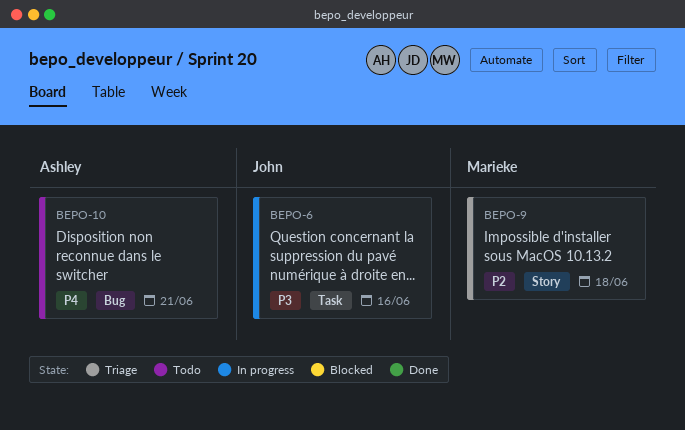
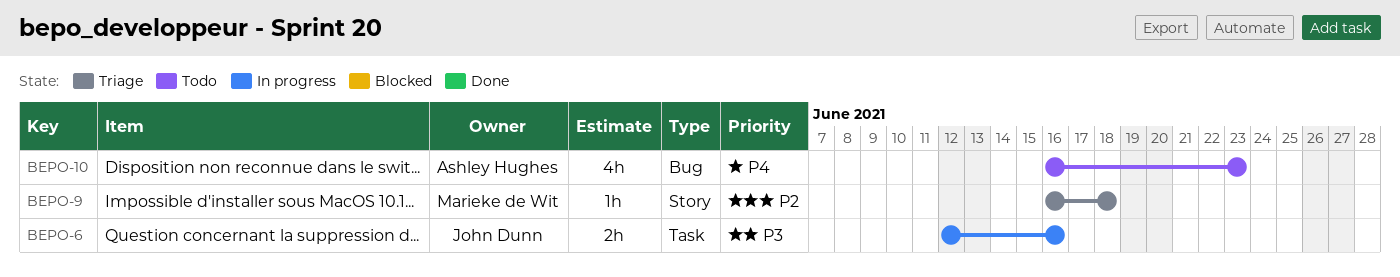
BEPO-10, due: Jun 21 -> Jun 23

